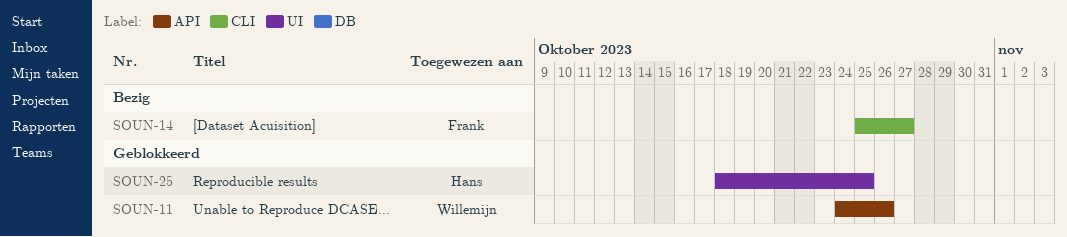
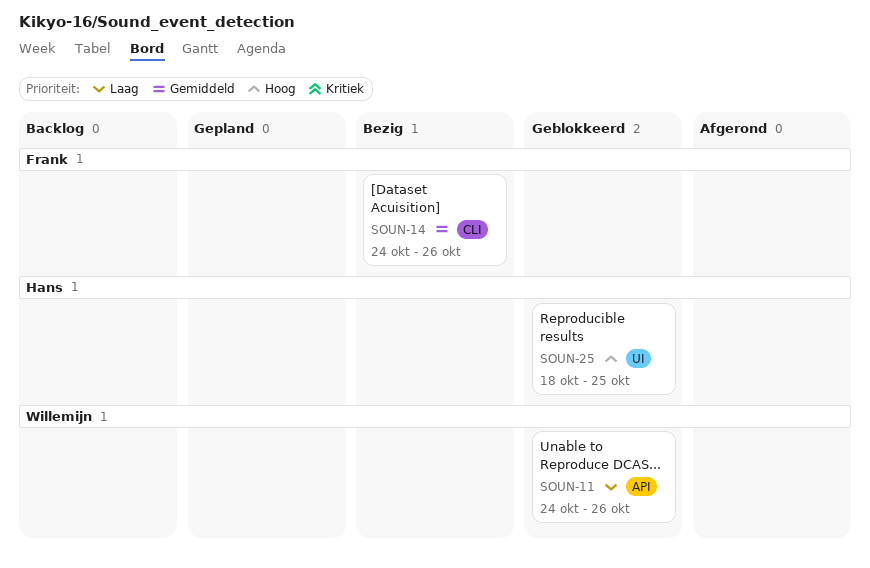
SOUN-14, start: Oct 25 -> Oct 24
SOUN-14, due: Oct 27 -> Oct 26

